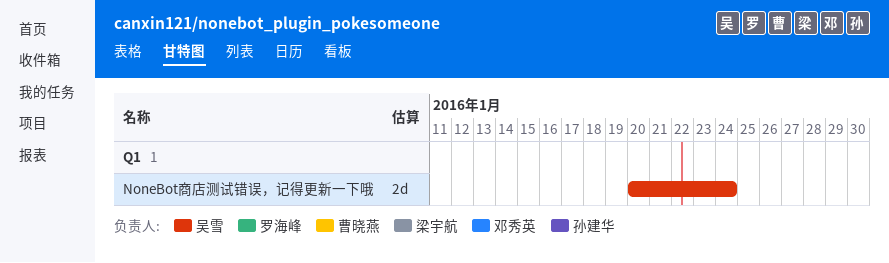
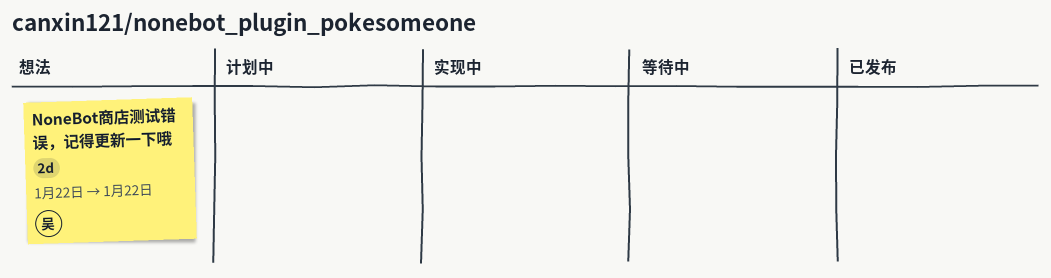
NoneBot商店测试错误，记得更新一下哦, start: Jan 20 -> Jan 22
NoneBot商店测试错误，记得更新一下哦, due: Jan 24 -> Jan 22

